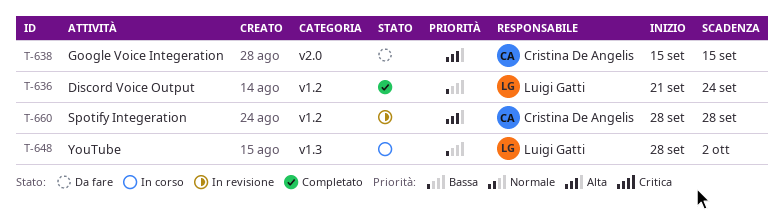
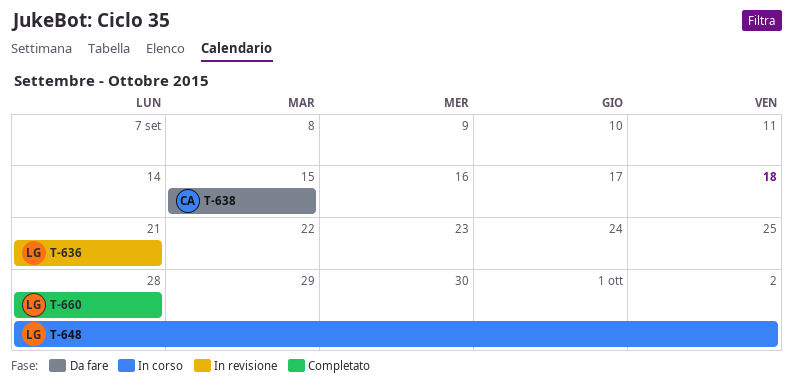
T-636, status: Completato -> In revisione
T-636, due: Sep 24 -> Sep 21
T-660, status: In revisione -> Completato
T-660, owner: Cristina De Angelis -> Luigi Gatti

